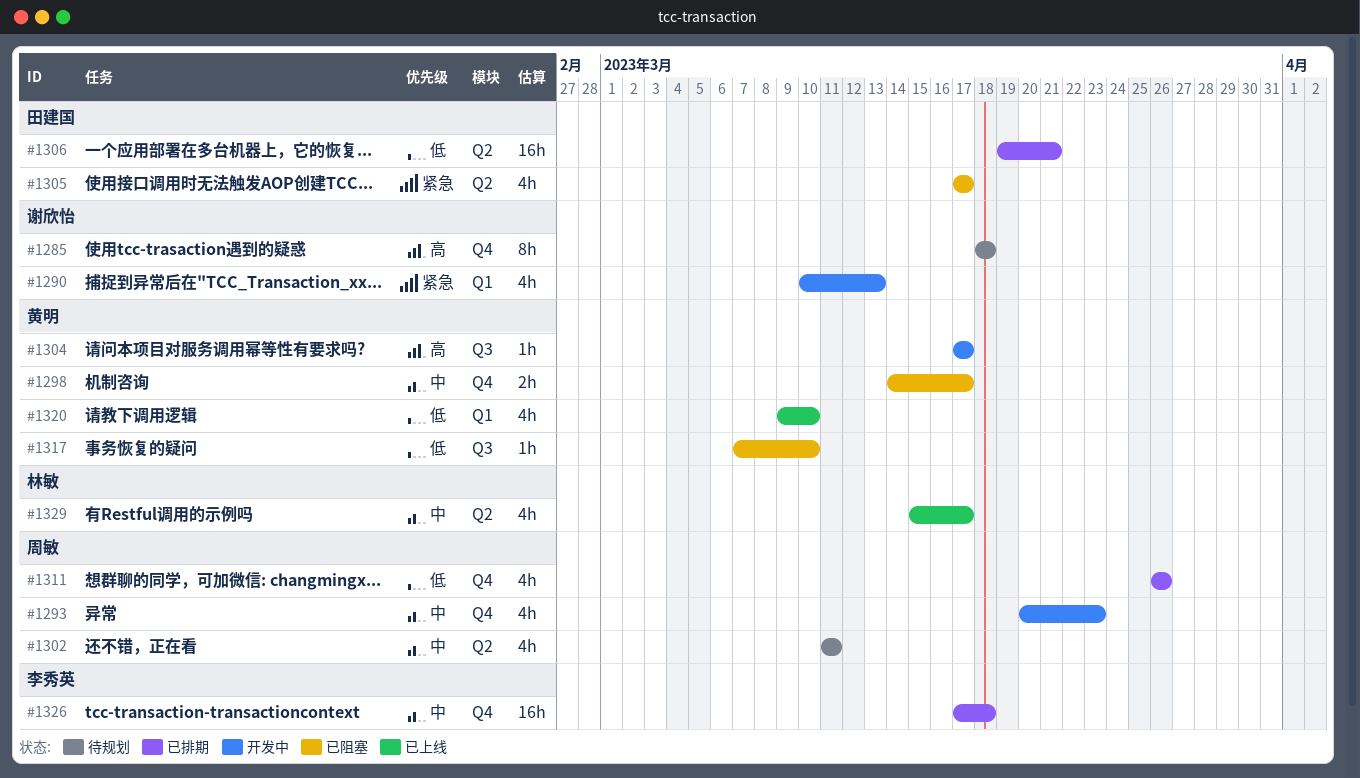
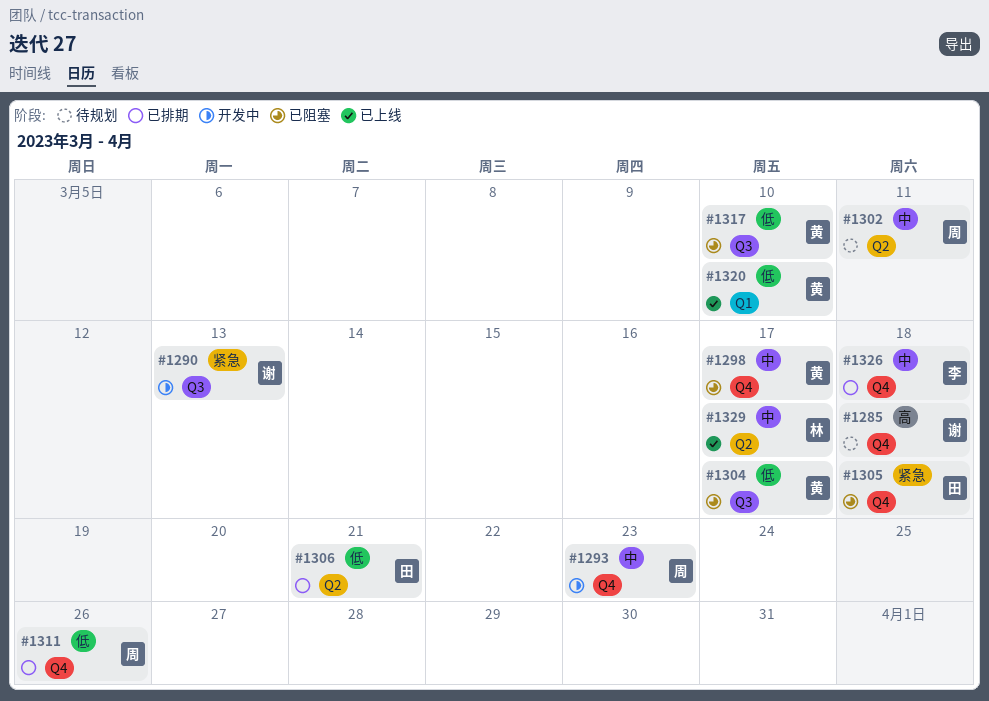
#1290, label: Q1 -> Q3
#1304, status: 开发中 -> 已阻塞
#1304, priority: 高 -> 低
#1305, label: Q2 -> Q4
#1305, due: Mar 17 -> Mar 18

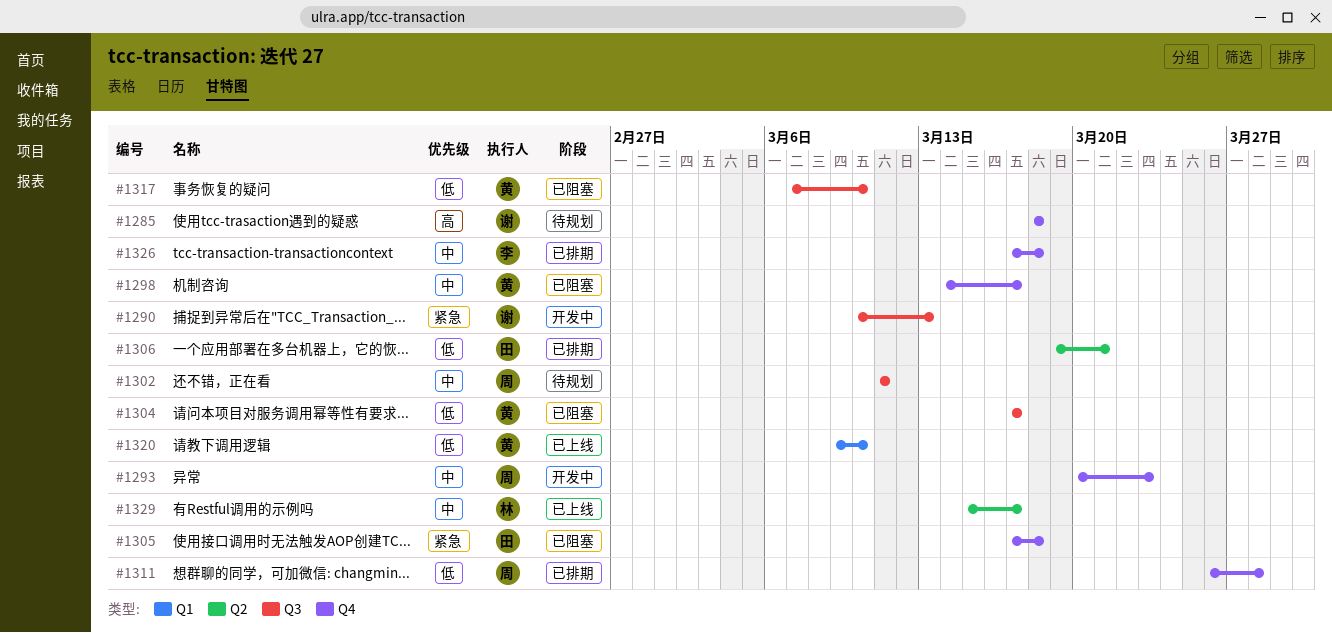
#1302, label: Q2 -> Q3
#1311, due: Mar 26 -> Mar 28

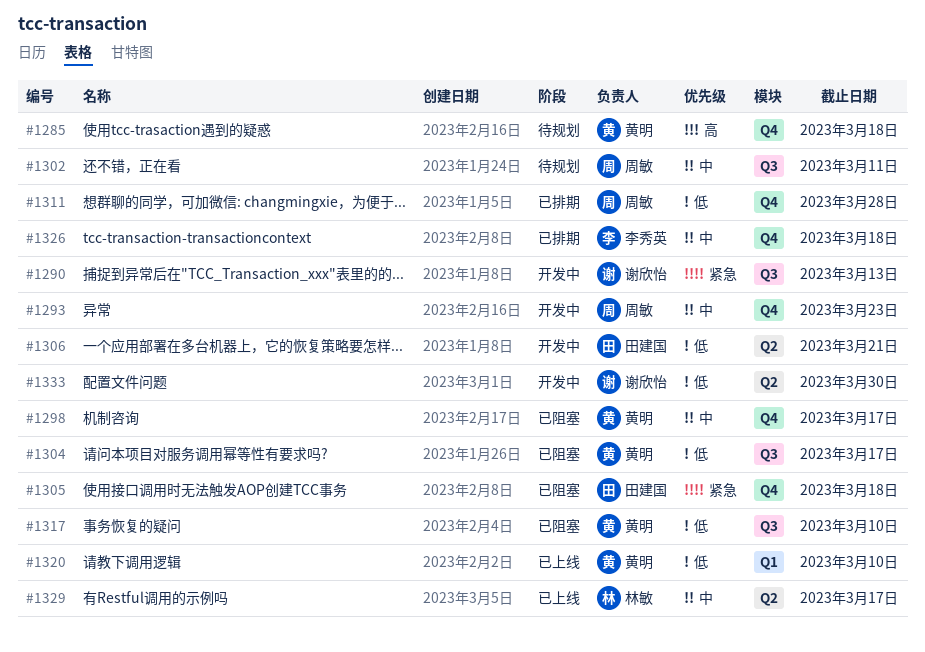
#1285, owner: 谢欣怡 -> 黄明
#1306, status: 已排期 -> 开发中
#1333: none -> present

